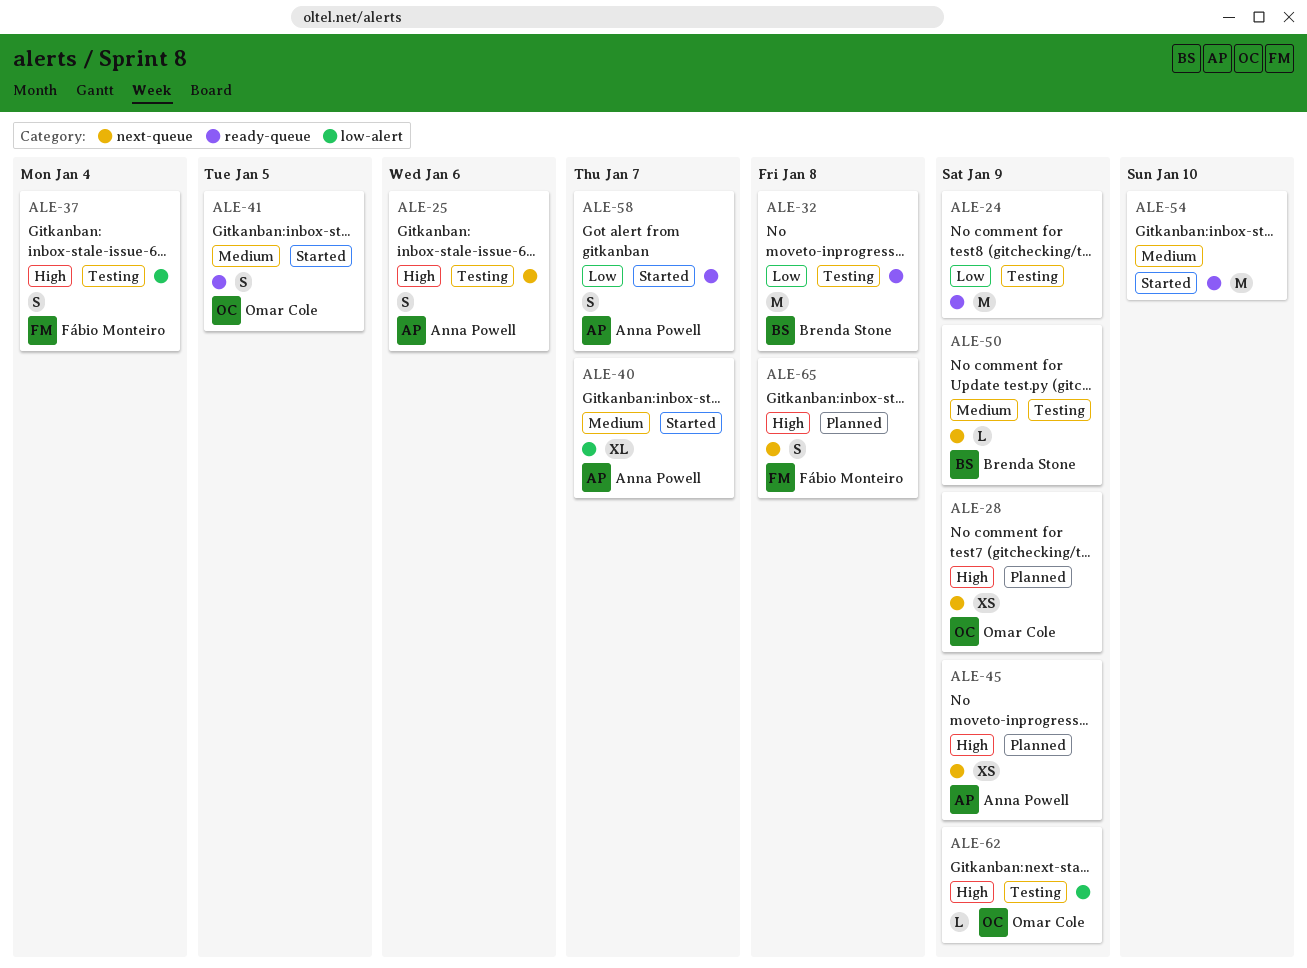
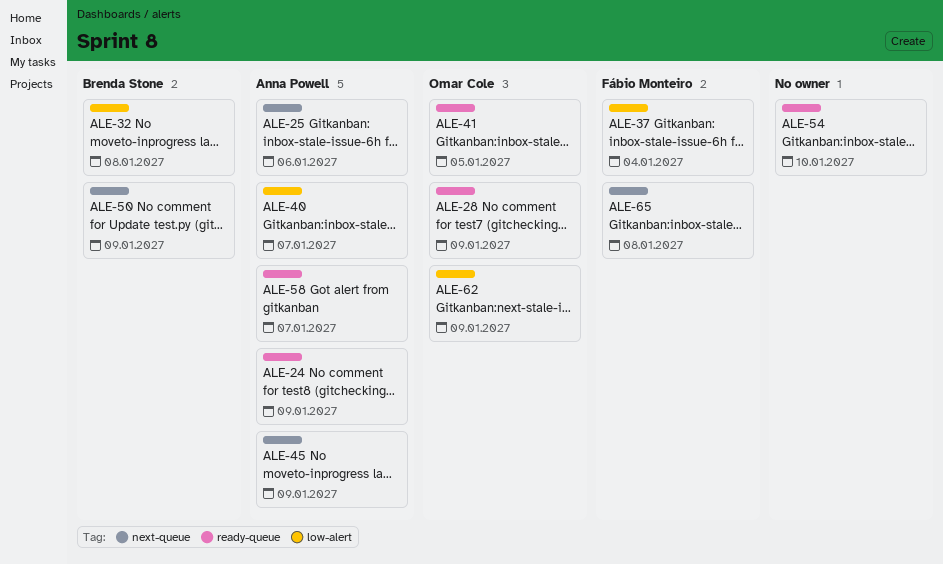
ALE-24, owner: none -> Anna Powell
ALE-28, label: next-queue -> ready-queue
ALE-32, label: ready-queue -> low-alert

